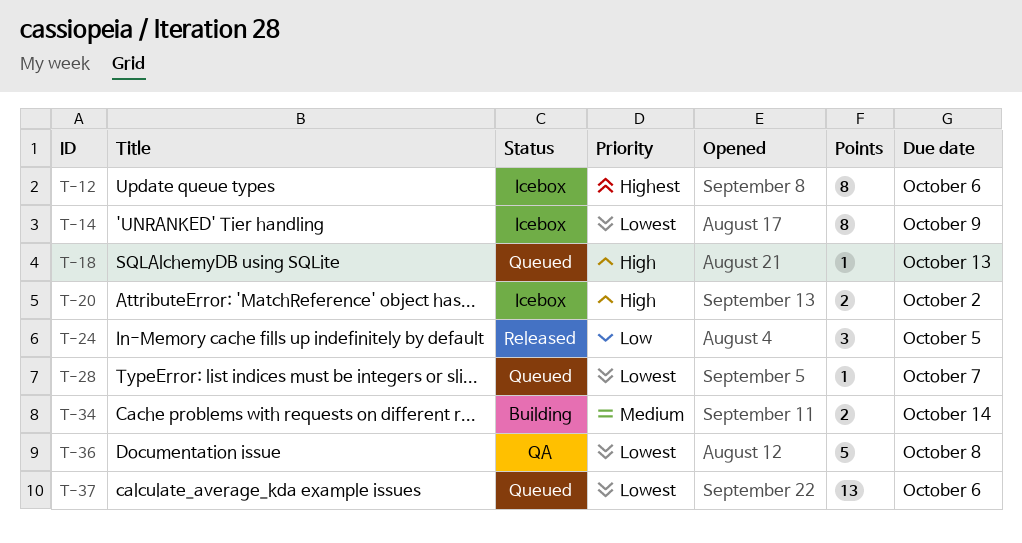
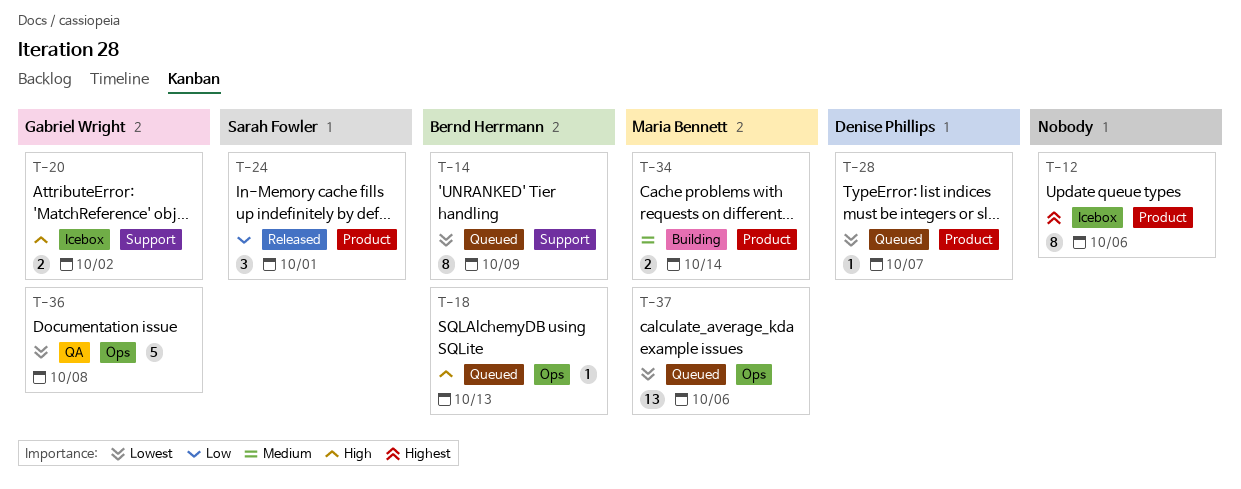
T-14, status: Icebox -> Queued
T-24, due: Oct 5 -> Oct 1

